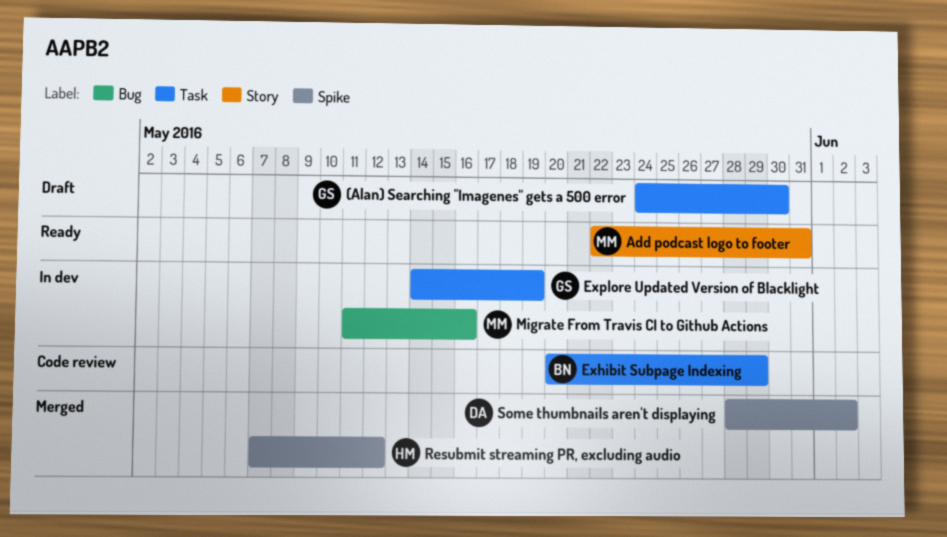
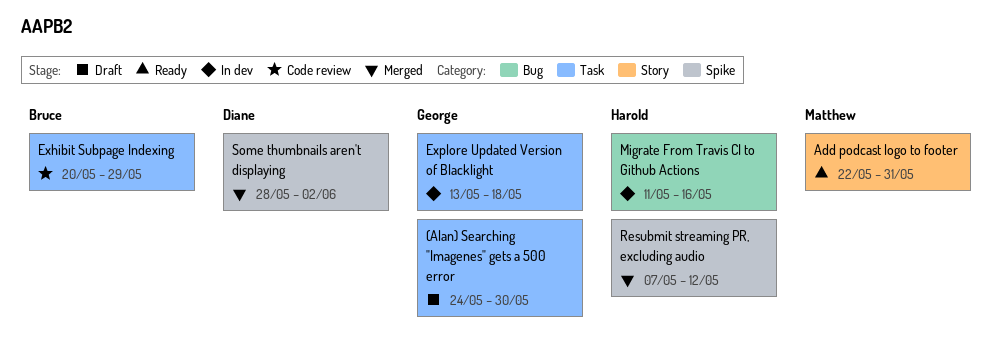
Explore Updated Version of Blacklight, start: May 14 -> May 13
Explore Updated Version of Blacklight, due: May 19 -> May 18
Migrate From Travis CI to Github Actions, owner: Matthew -> Harold

